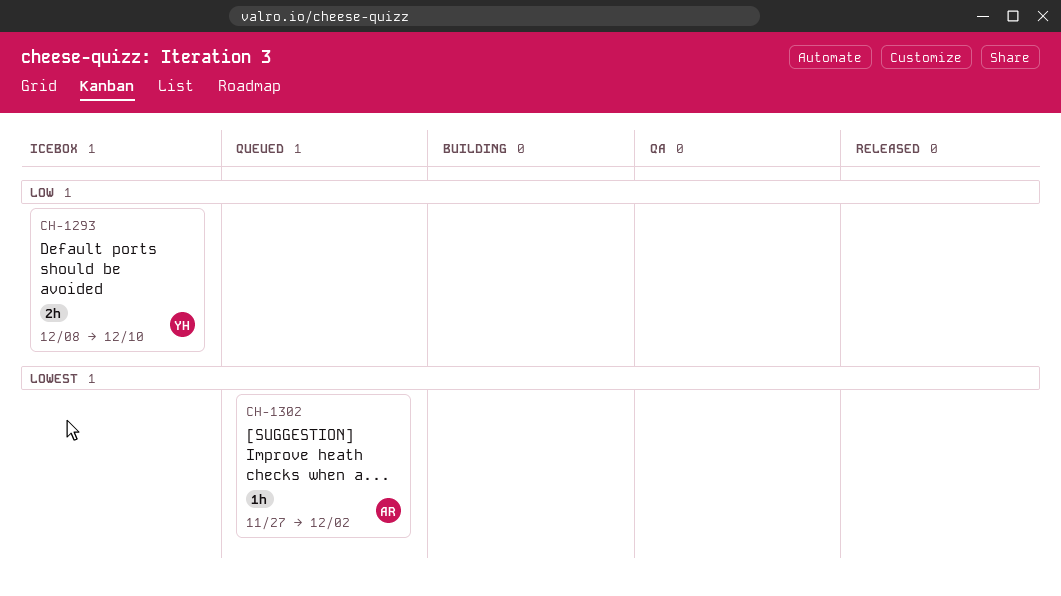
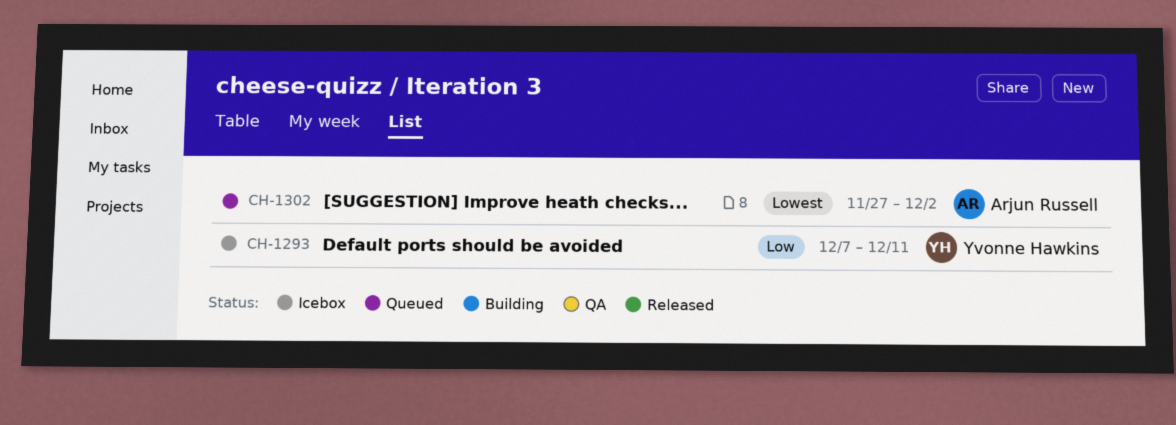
CH-1293, start: Dec 8 -> Dec 7
CH-1293, due: Dec 10 -> Dec 11

